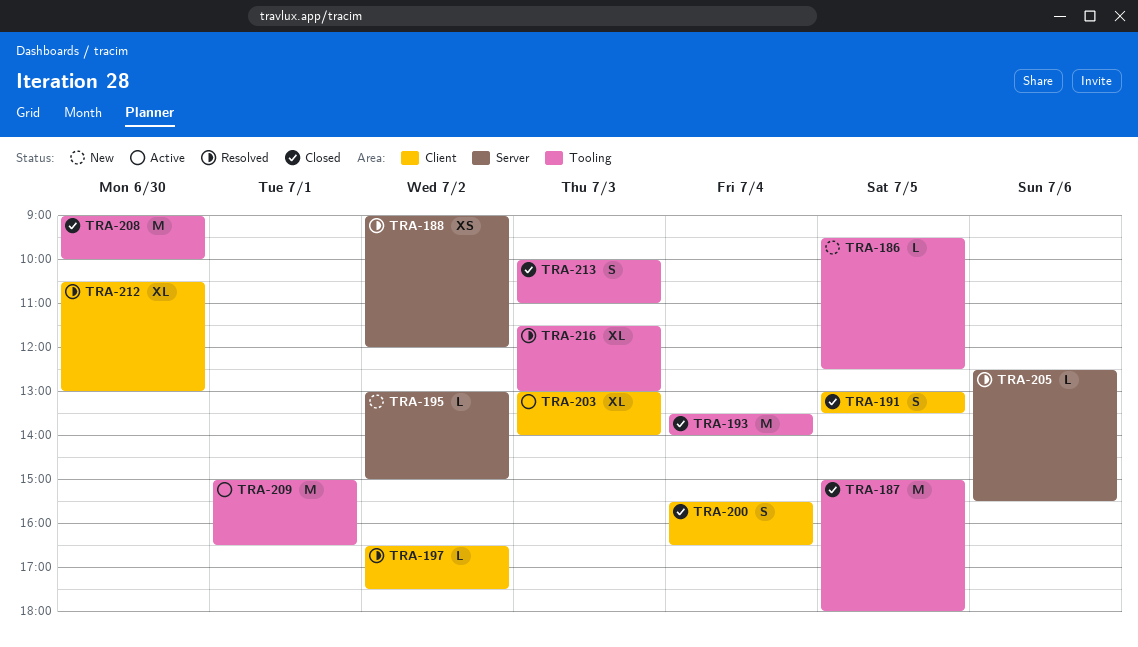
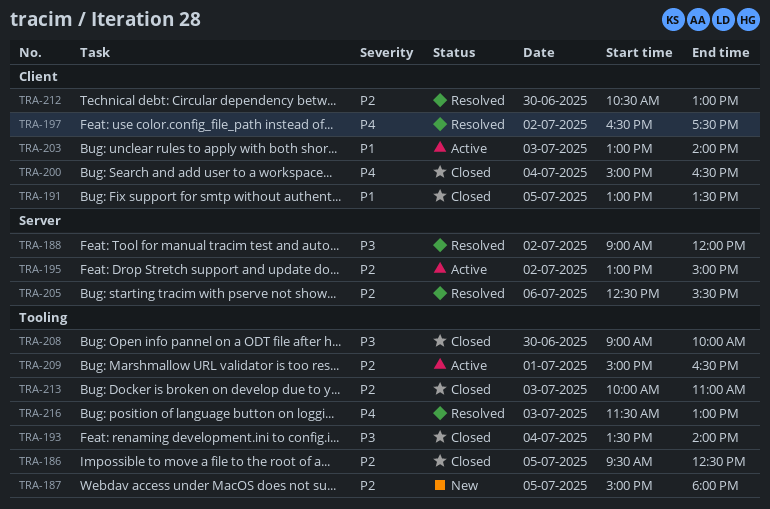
TRA-186, status: New -> Closed
TRA-187, status: Closed -> New
TRA-195, status: New -> Active
TRA-200, begins: 15:30 -> 15:00

